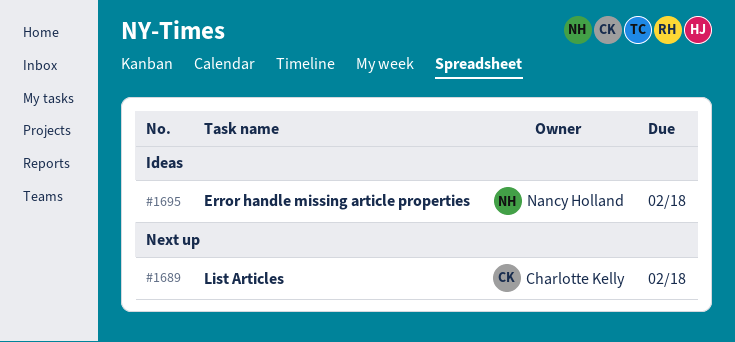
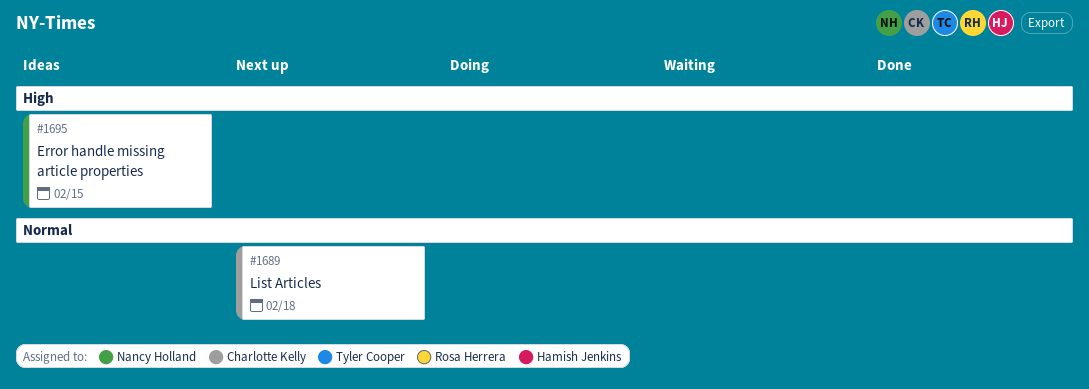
#1695, due: Feb 18 -> Feb 15

